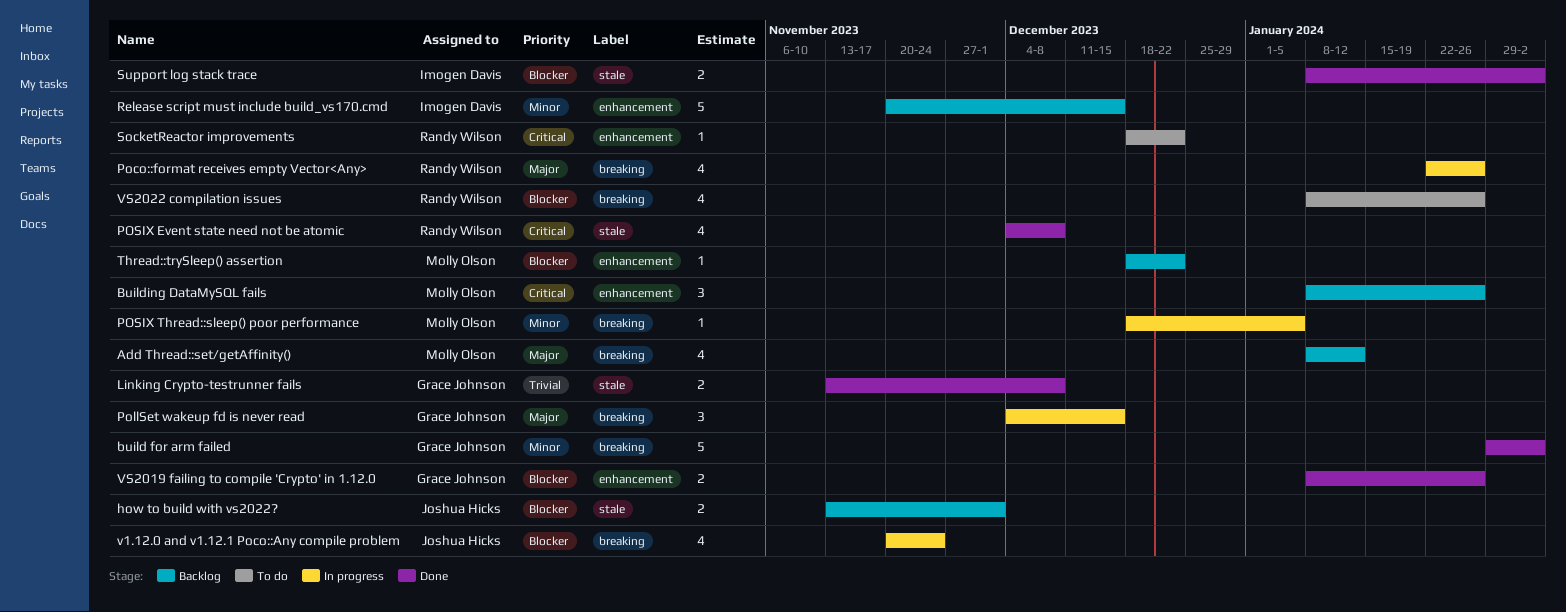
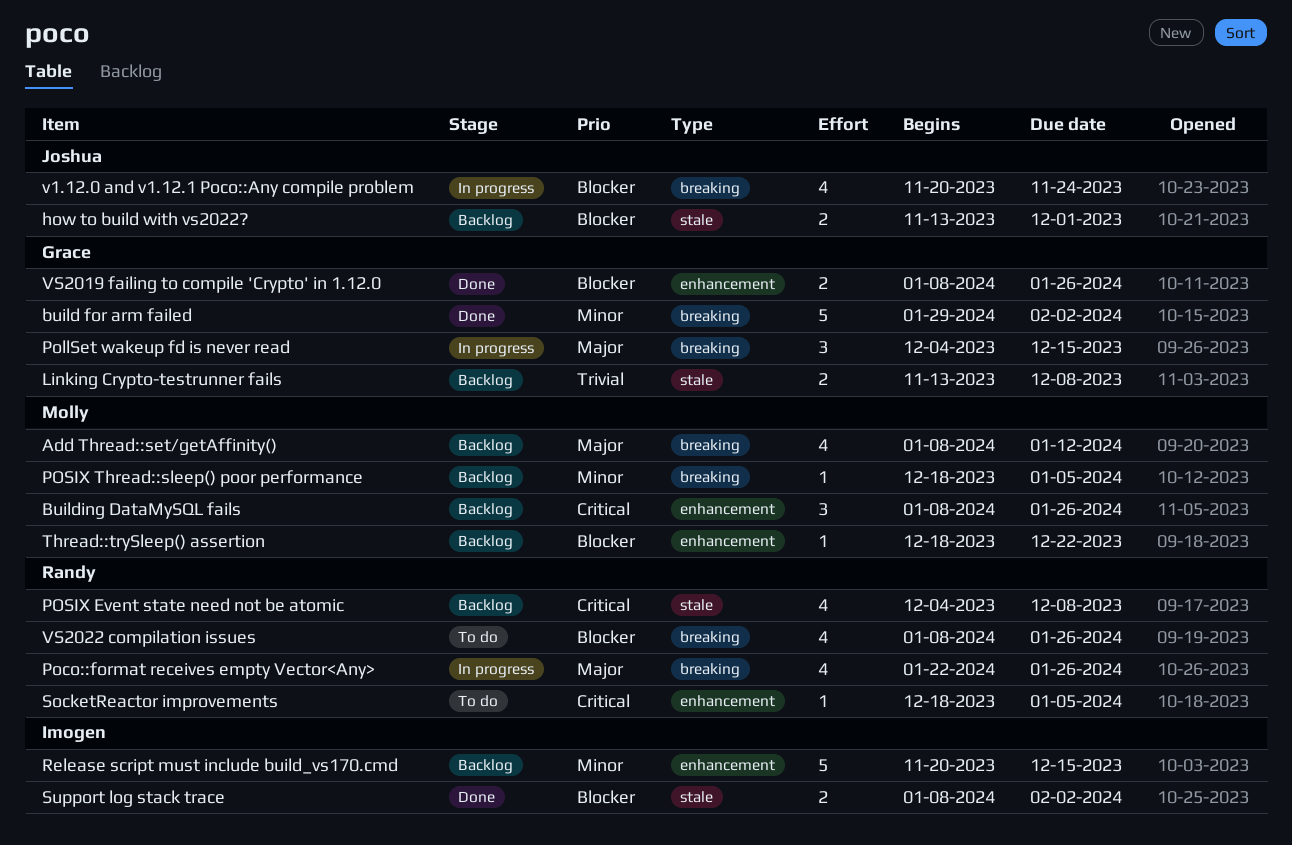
Linking Crypto-testrunner fails, status: Done -> Backlog
POSIX Event state need not be atomic, status: Done -> Backlog
POSIX Thread::sleep() poor performance, status: In progress -> Backlog
SocketReactor improvements, due: Dec 22 -> Jan 5

